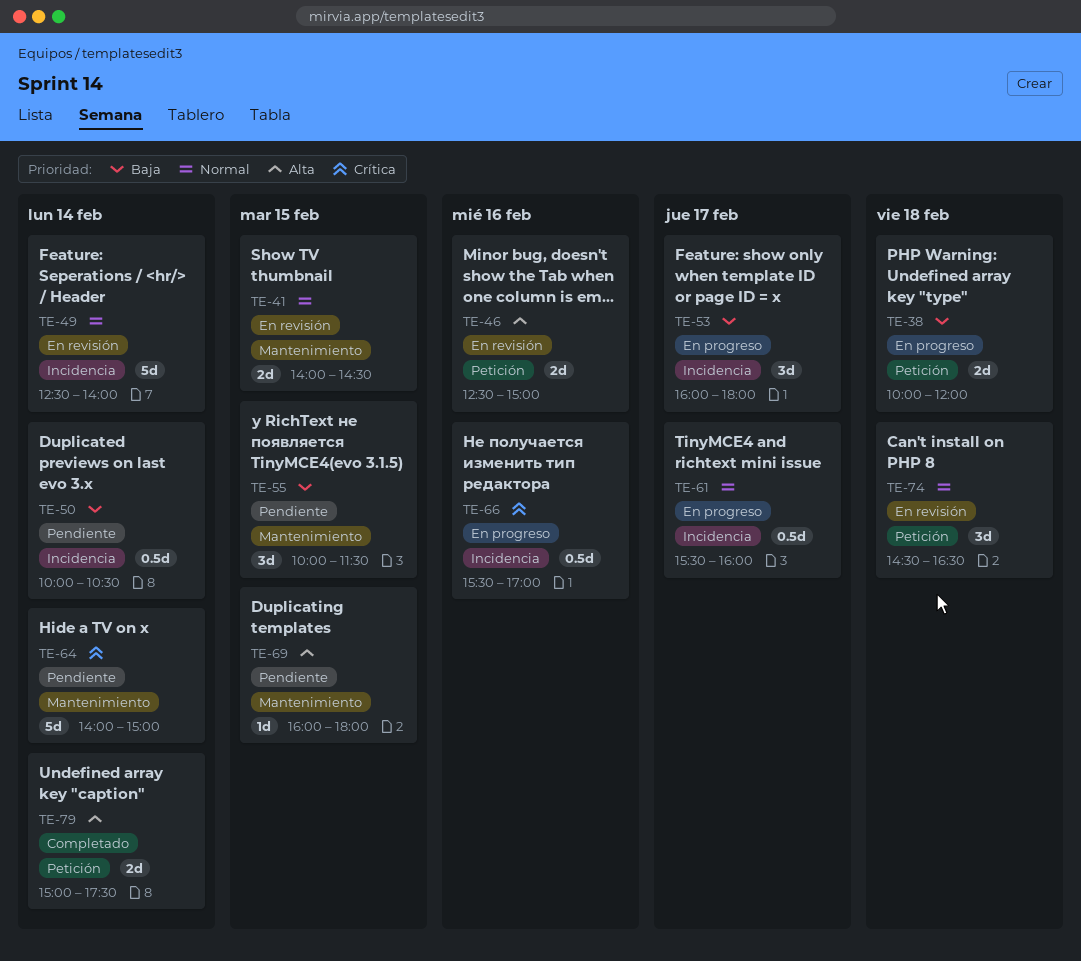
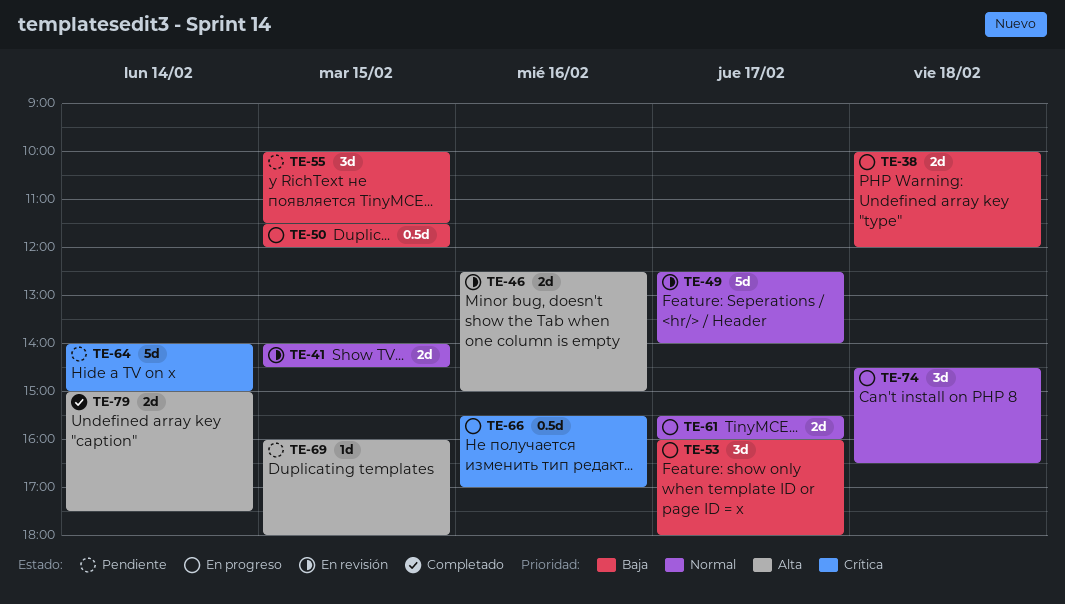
TE-49, day: Feb 14 -> Feb 17
TE-50, status: Pendiente -> En progreso
TE-50, day: Feb 14 -> Feb 15
TE-50, begins: 10:00 -> 11:30
TE-50, ends: 10:30 -> 12:00
TE-61, estimate: 0.5d -> 2d
TE-74, status: En revisión -> En progreso

